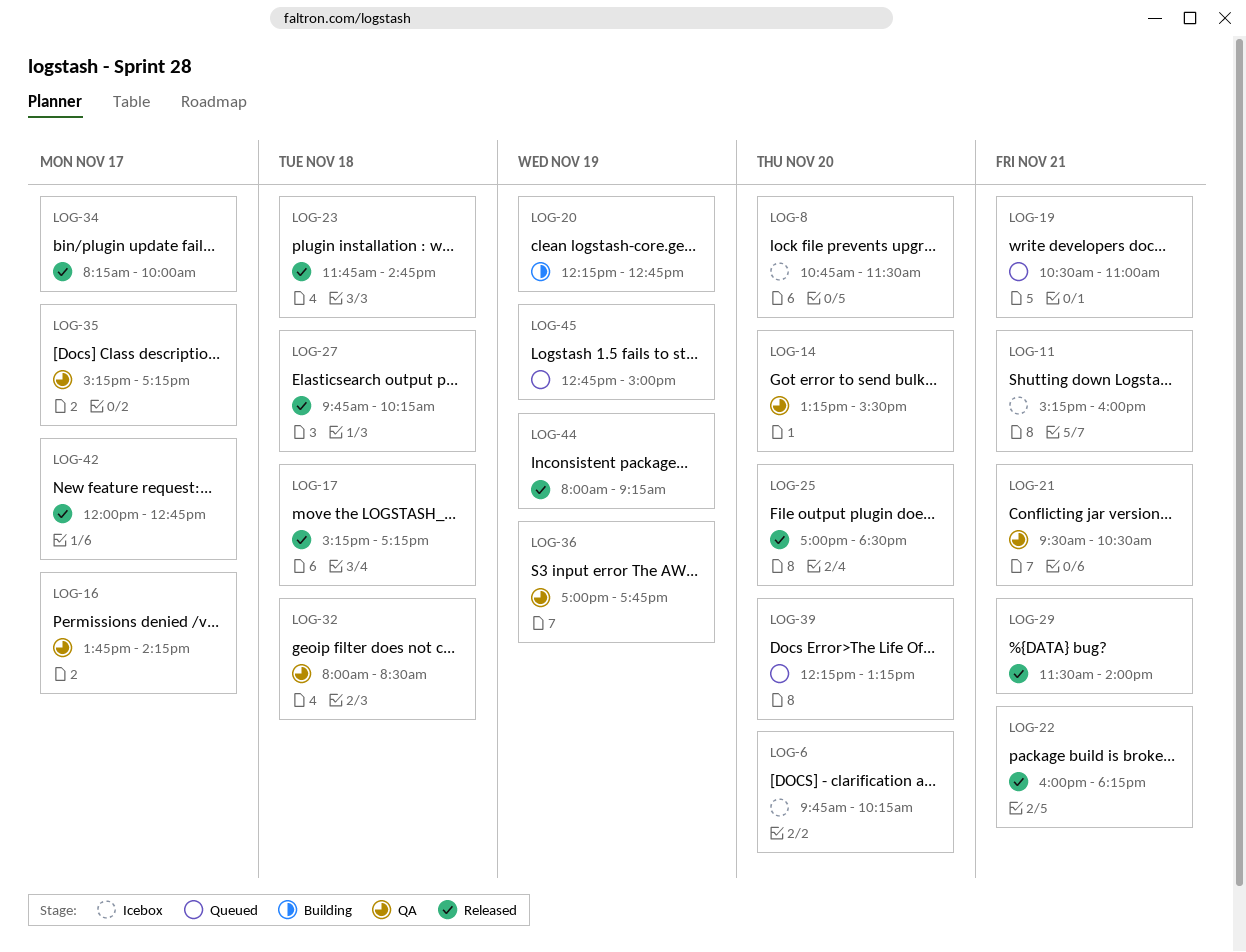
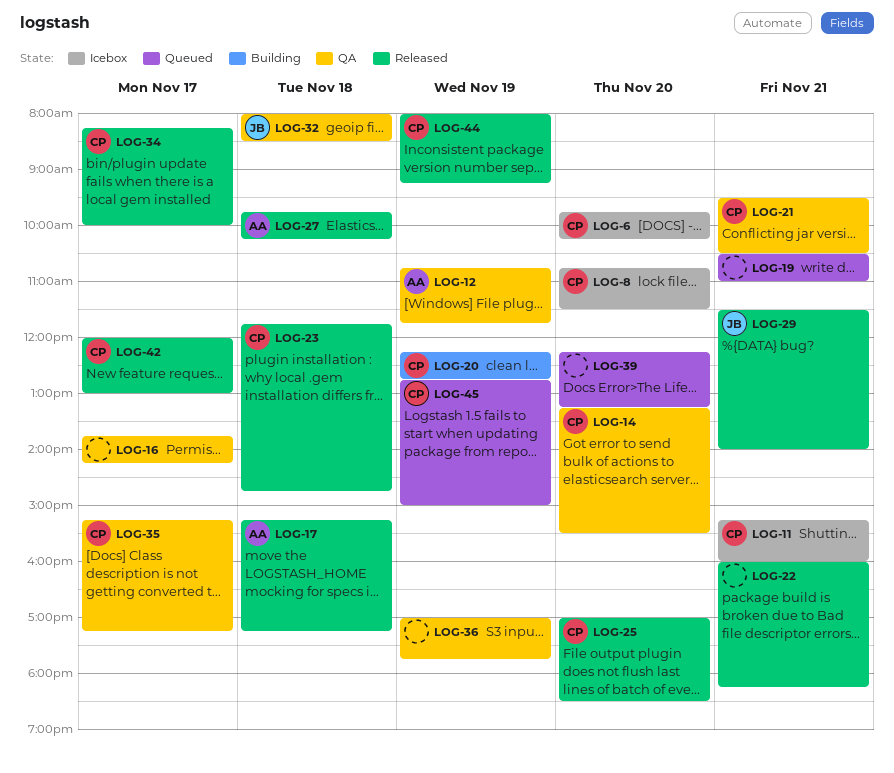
LOG-12: none -> present
LOG-42, ends: 12:45 -> 13:00

